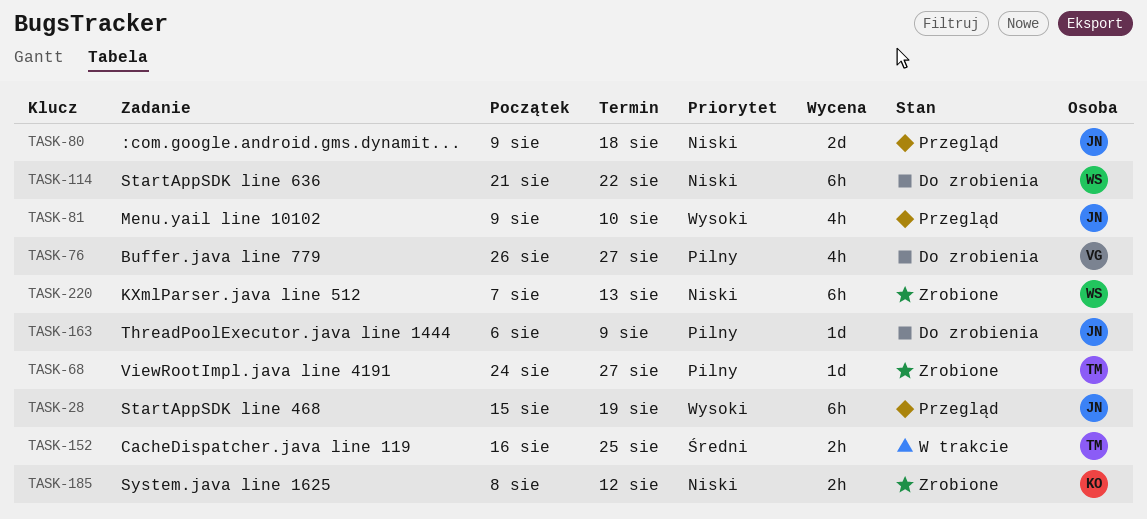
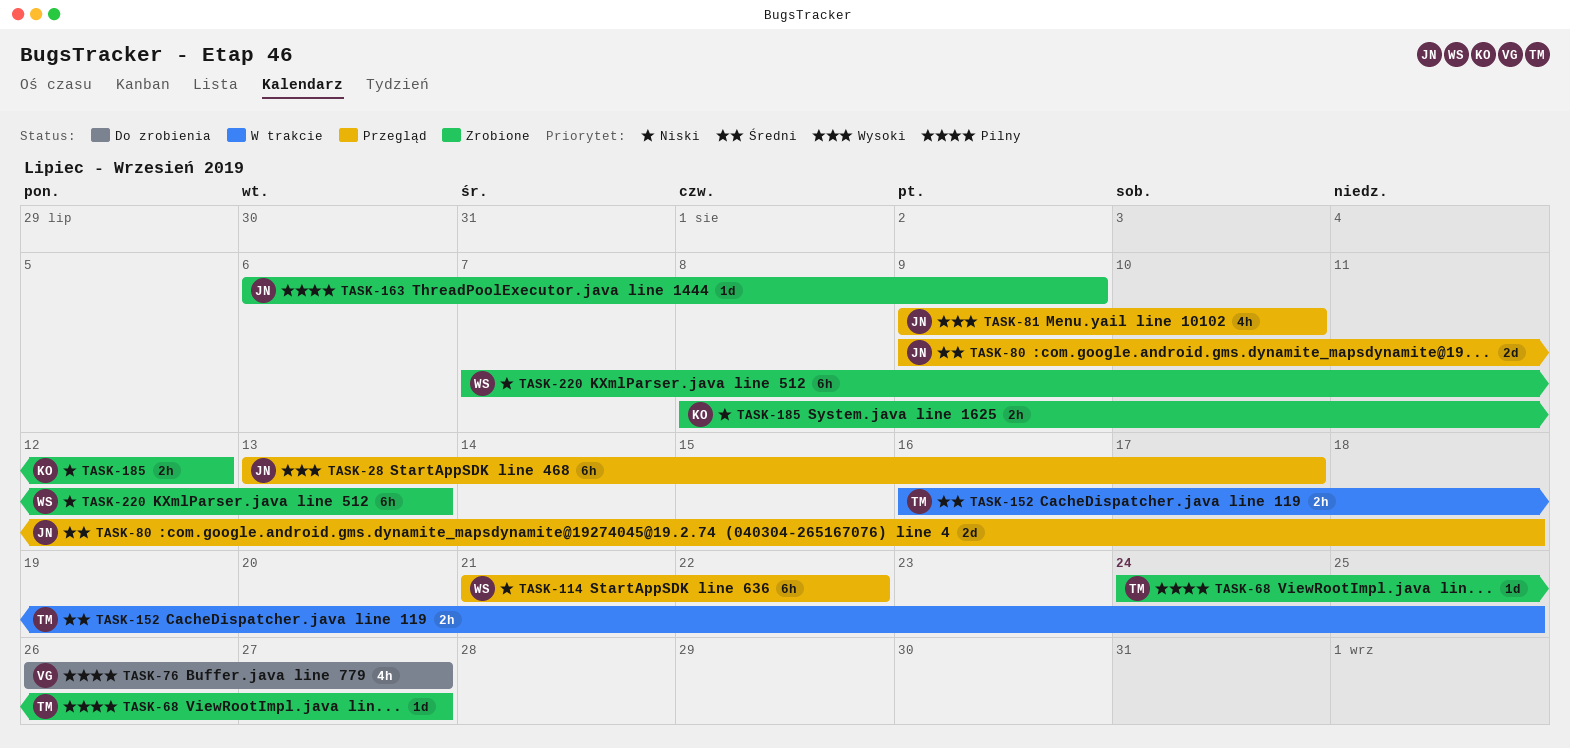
TASK-28, start: Aug 15 -> Aug 13
TASK-28, due: Aug 19 -> Aug 17
TASK-80, priority: Niski -> Średni
TASK-114, status: Do zrobienia -> Przegląd
TASK-163, status: Do zrobienia -> Zrobione

